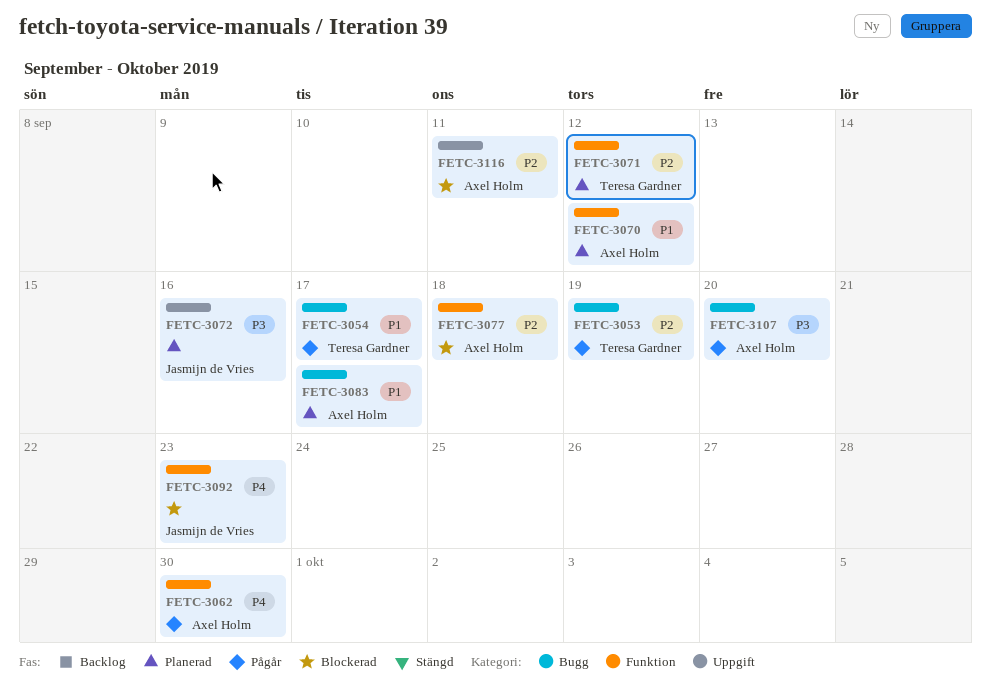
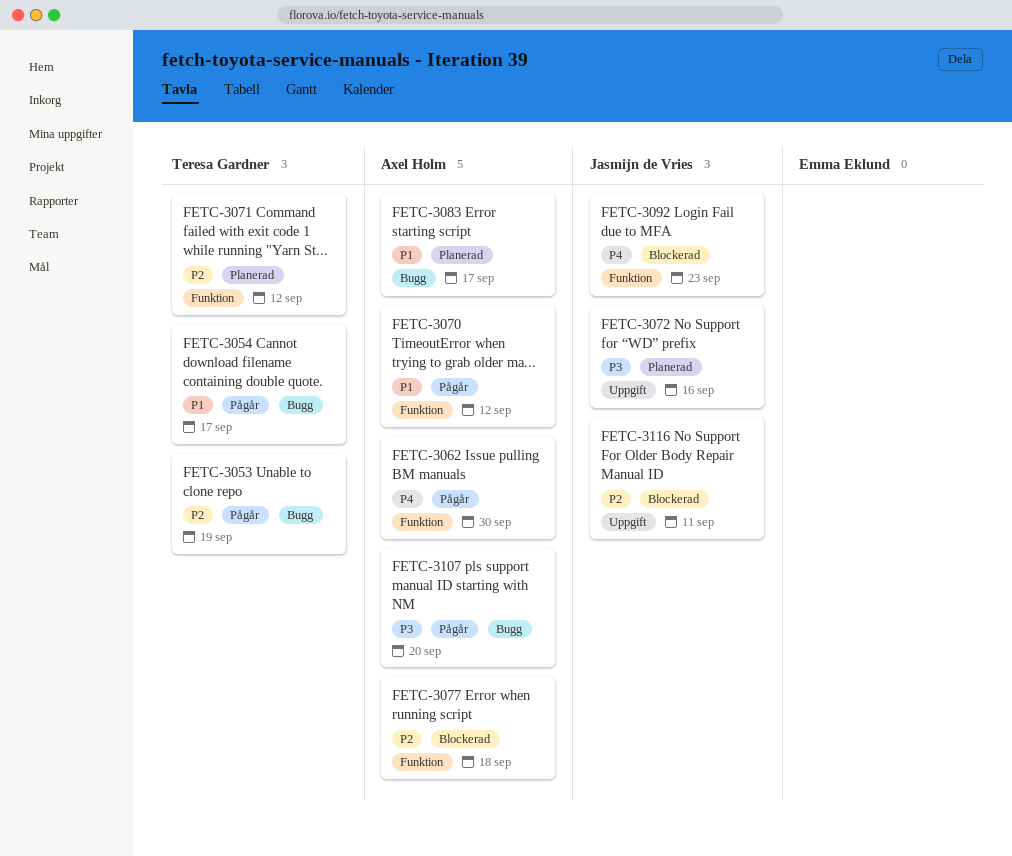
FETC-3070, status: Planerad -> Pågår
FETC-3116, owner: Axel Holm -> Jasmijn de Vries

